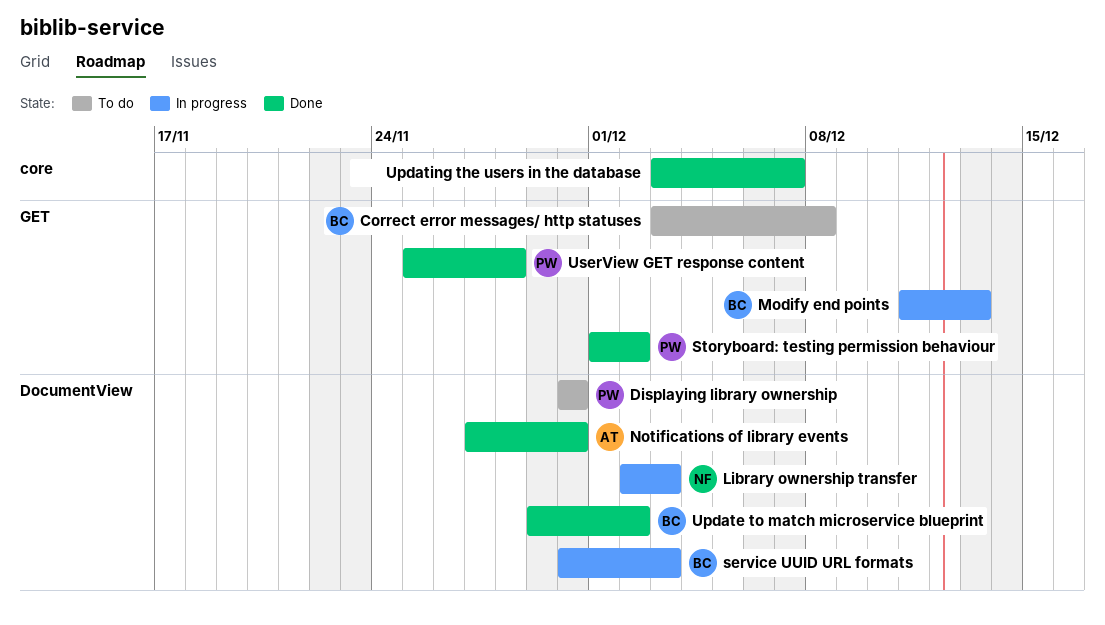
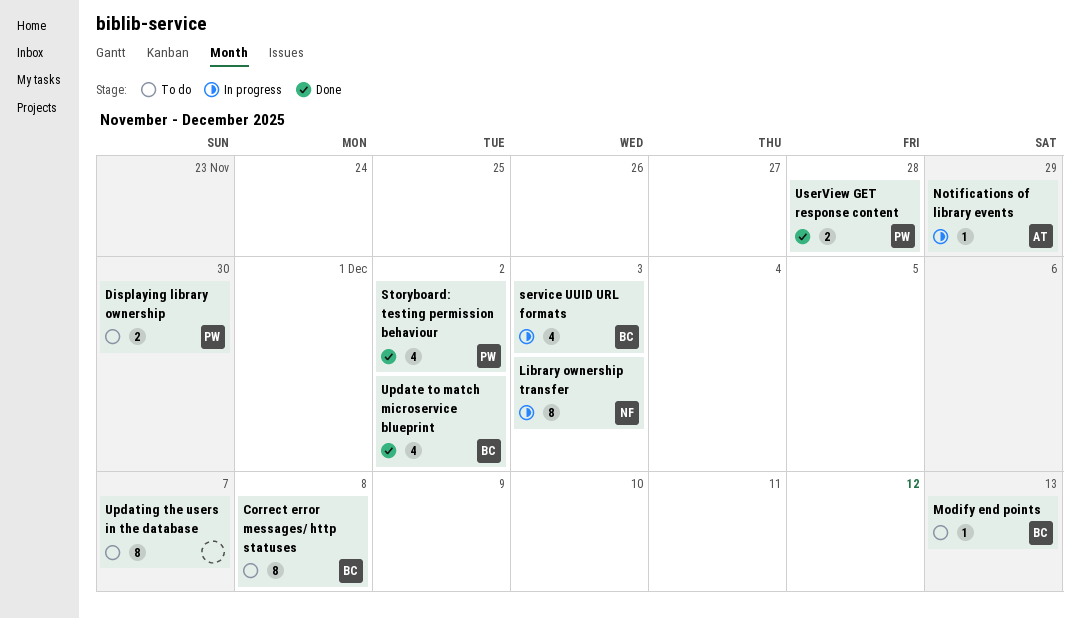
Modify end points, status: In progress -> To do
Notifications of library events, status: Done -> In progress
Notifications of library events, due: Nov 30 -> Nov 29
Updating the users in the database, status: Done -> To do

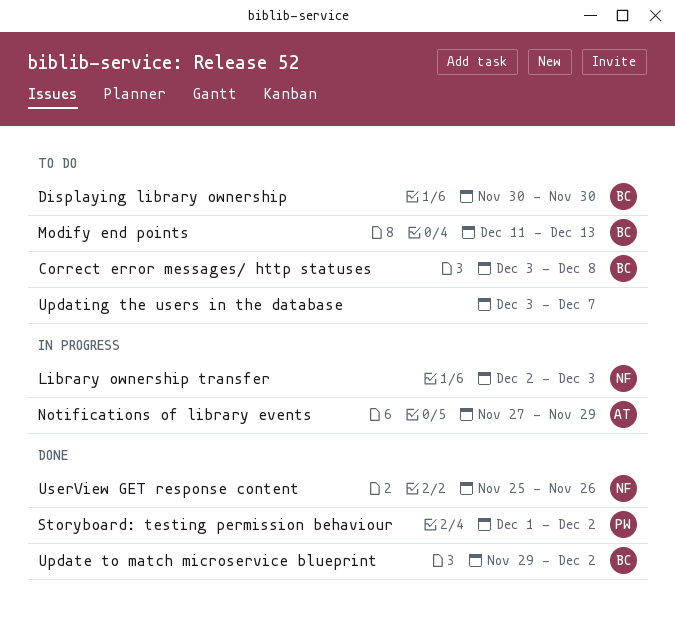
Displaying library ownership, owner: PW -> BC
service UUID URL formats: present -> none
UserView GET response content, owner: PW -> NF
UserView GET response content, due: Nov 28 -> Nov 26

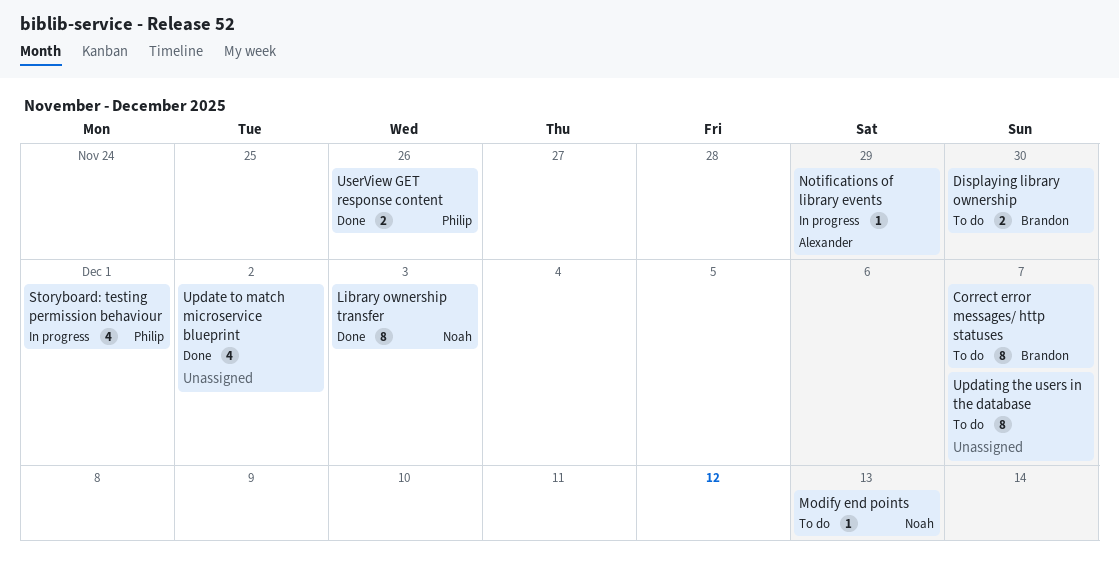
Correct error messages/ http statuses, due: Dec 8 -> Dec 7
Library ownership transfer, status: In progress -> Done
Modify end points, owner: Brandon -> Noah
Storyboard: testing permission behaviour, status: Done -> In progress
Storyboard: testing permission behaviour, due: Dec 2 -> Dec 1
Update to match microservice blueprint, owner: Brandon -> none
UserView GET response content, owner: Noah -> Philip

